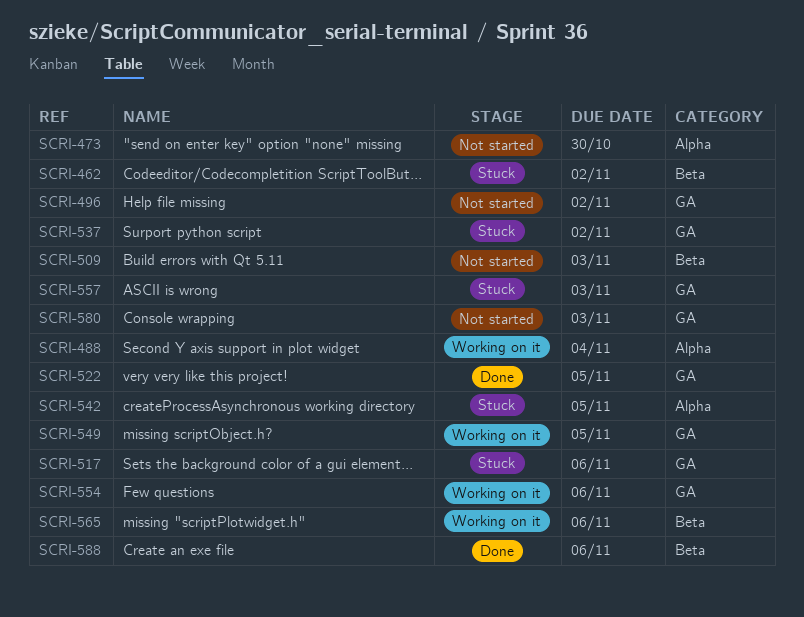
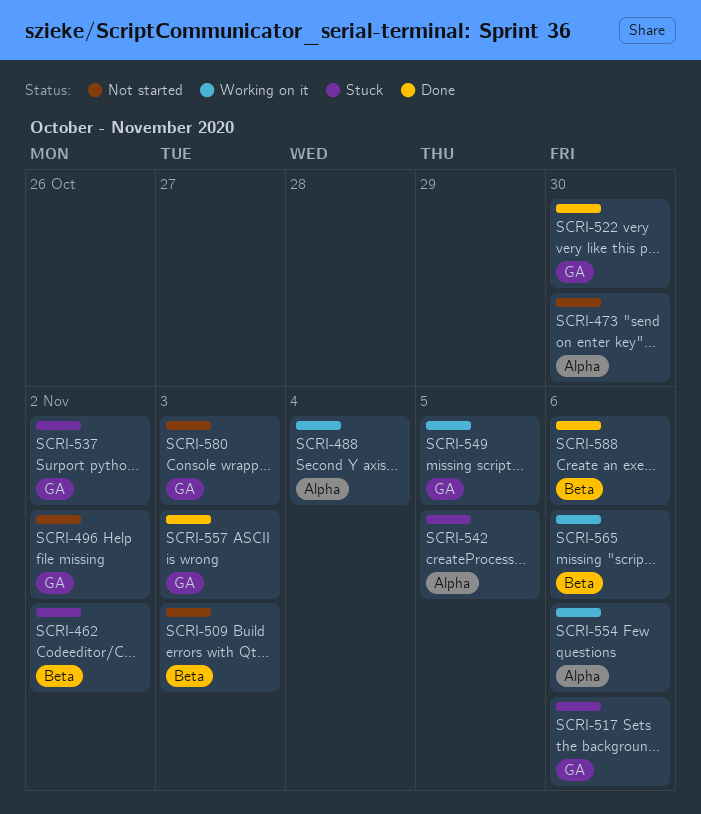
SCRI-522, due: Nov 5 -> Oct 30
SCRI-554, label: GA -> Alpha
SCRI-557, status: Stuck -> Done

